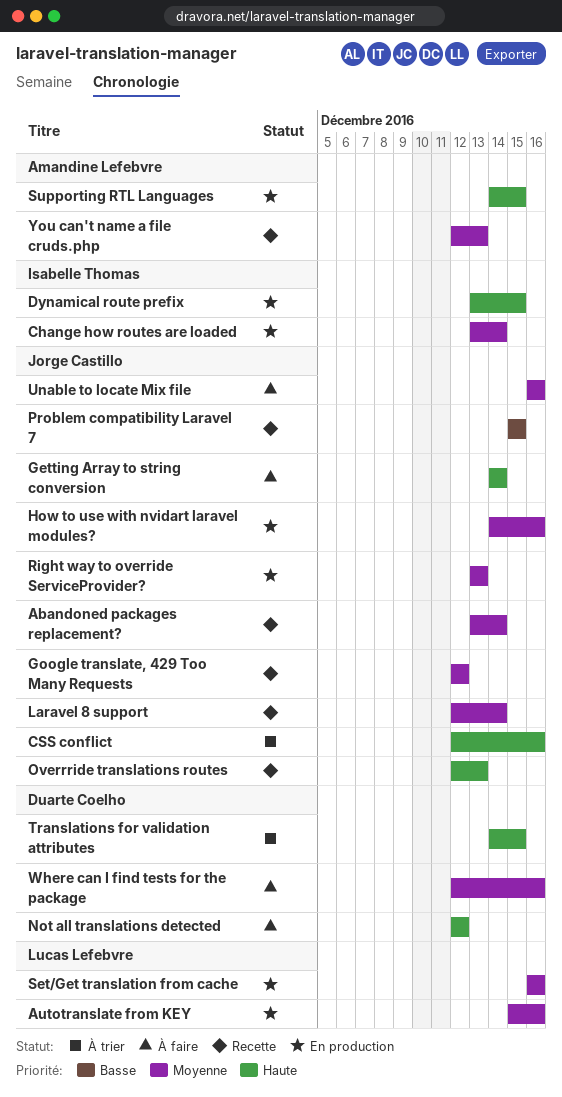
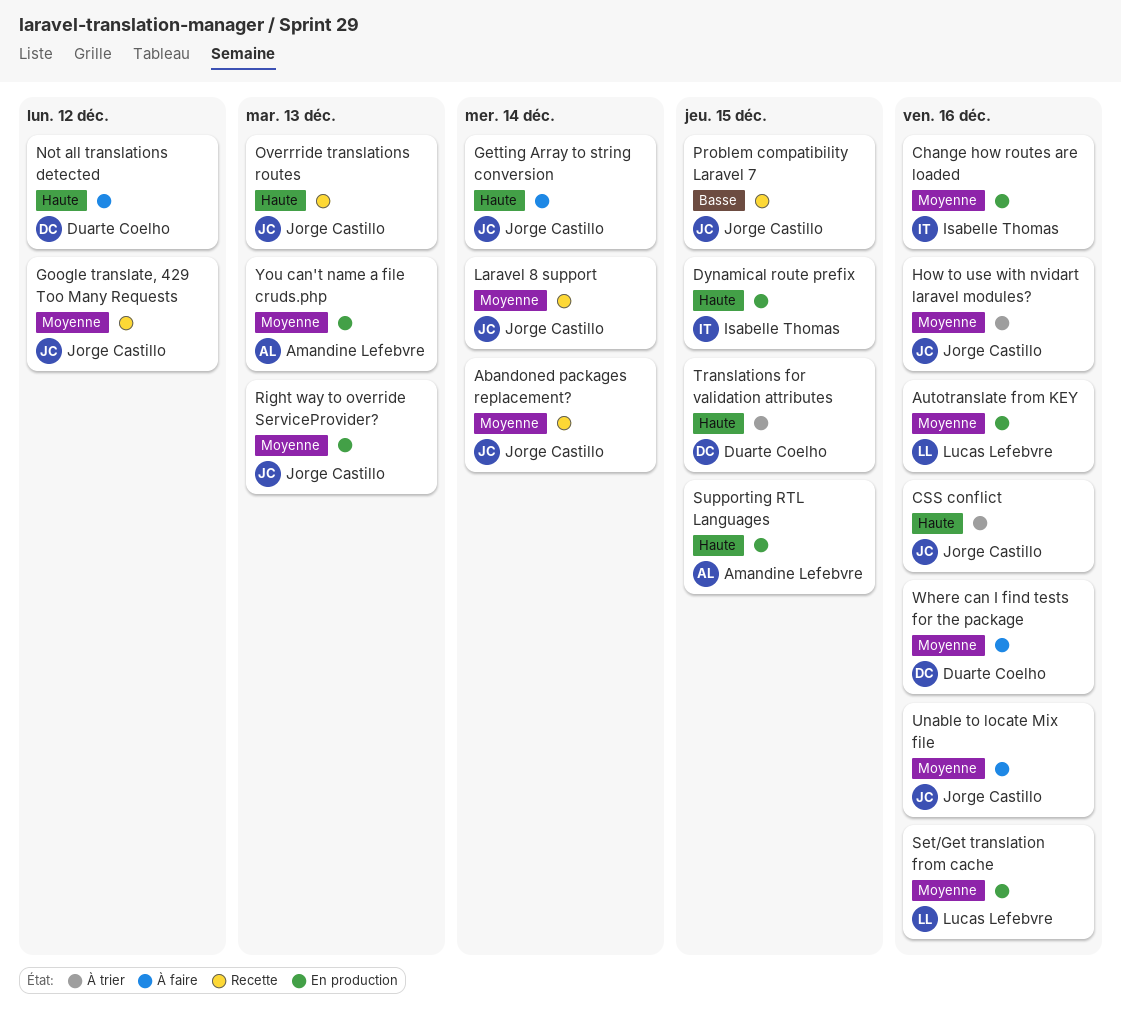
Change how routes are loaded, due: Dec 14 -> Dec 16
How to use with nvidart laravel modules?, status: En production -> À trier
You can't name a file cruds.php, status: Recette -> En production

